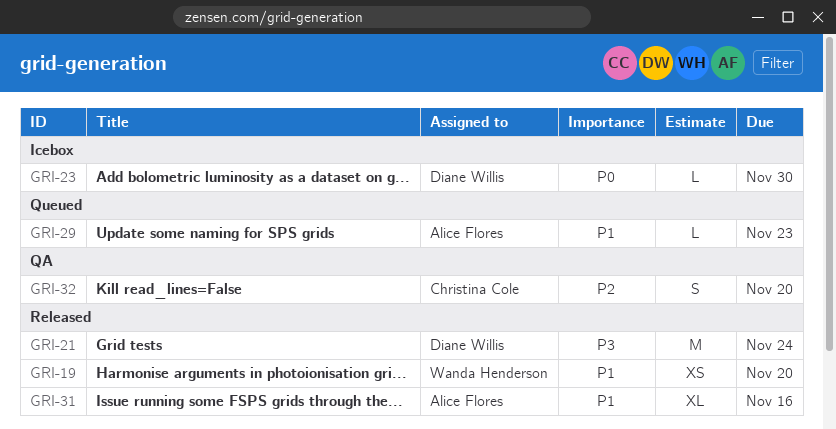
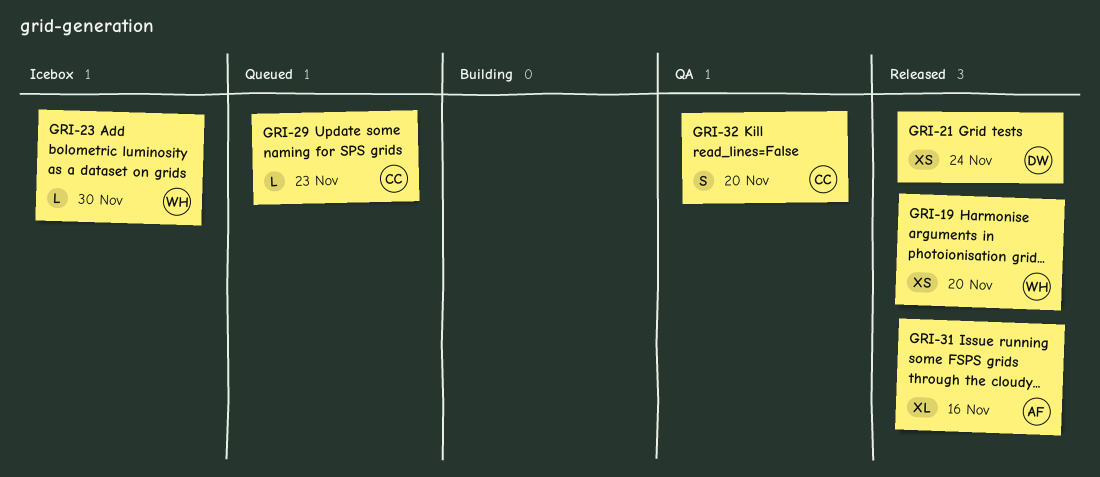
GRI-21, estimate: M -> XS
GRI-23, owner: Diane Willis -> Wanda Henderson
GRI-29, owner: Alice Flores -> Christina Cole

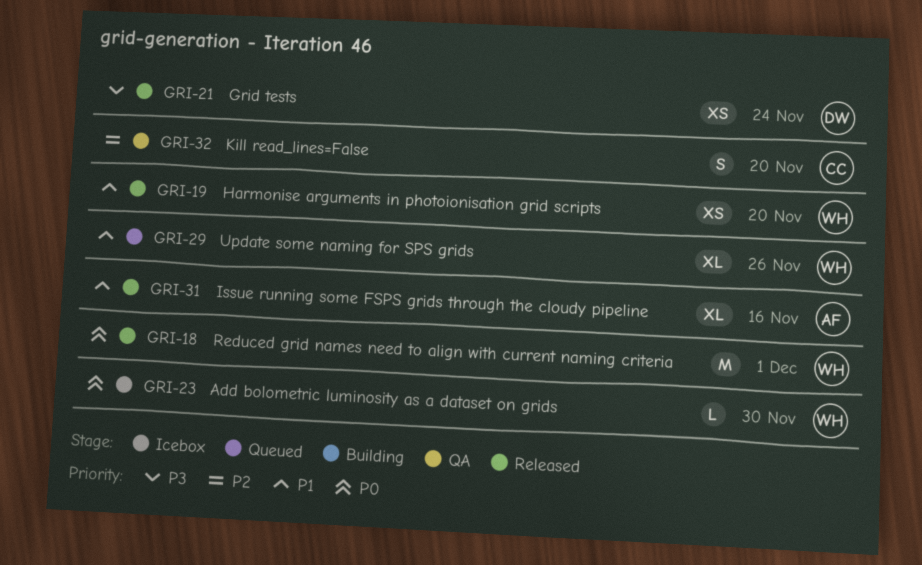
GRI-18: none -> present
GRI-29, owner: CC -> WH
GRI-29, estimate: L -> XL
GRI-29, due: Nov 23 -> Nov 26

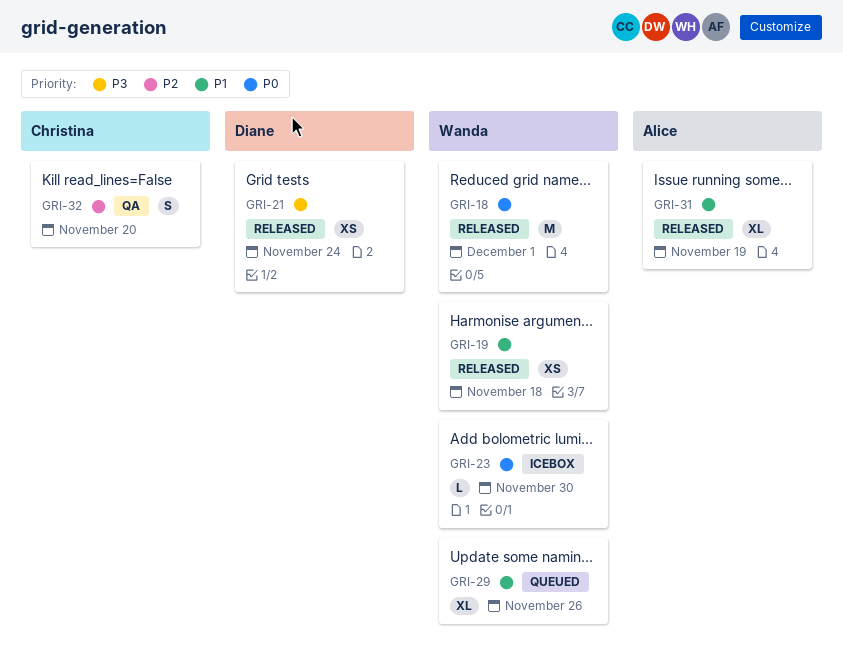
GRI-19, due: Nov 20 -> Nov 18
GRI-31, due: Nov 16 -> Nov 19

